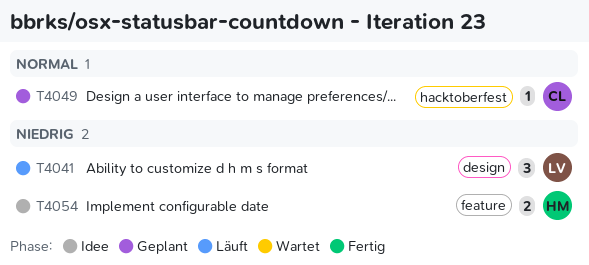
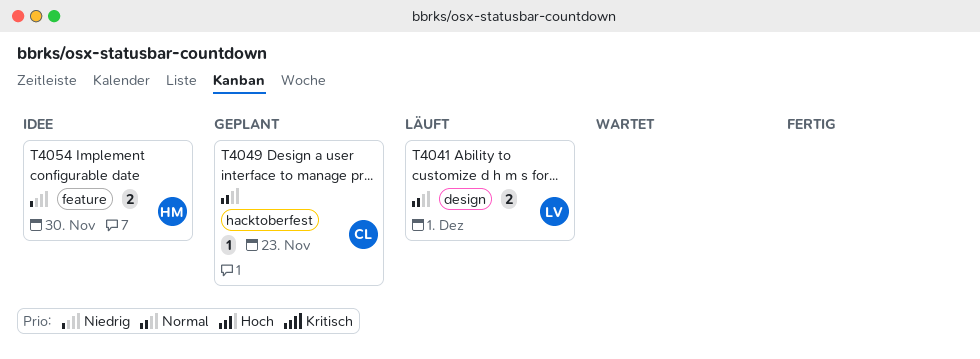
T4041, priority: Niedrig -> Normal
T4041, estimate: 3 -> 2

